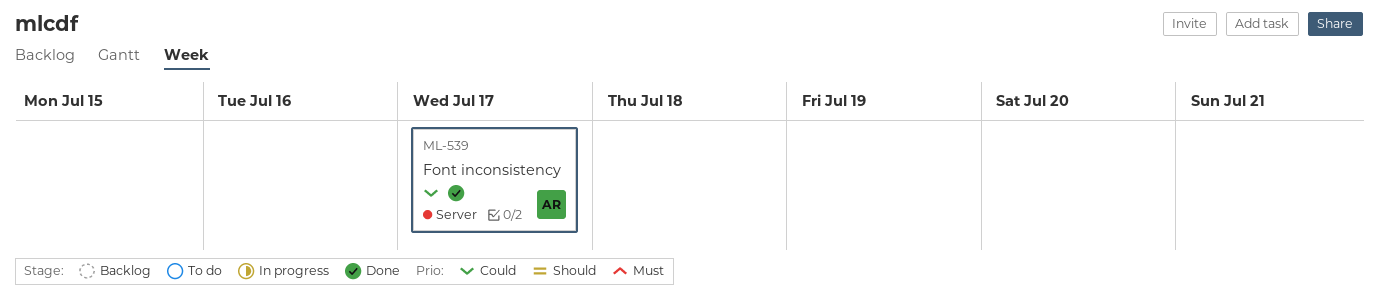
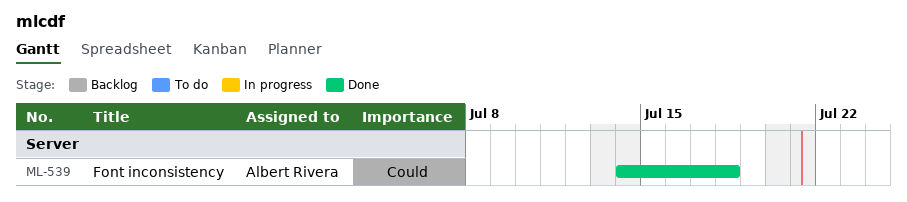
ML-539, due: Jul 17 -> Jul 18

